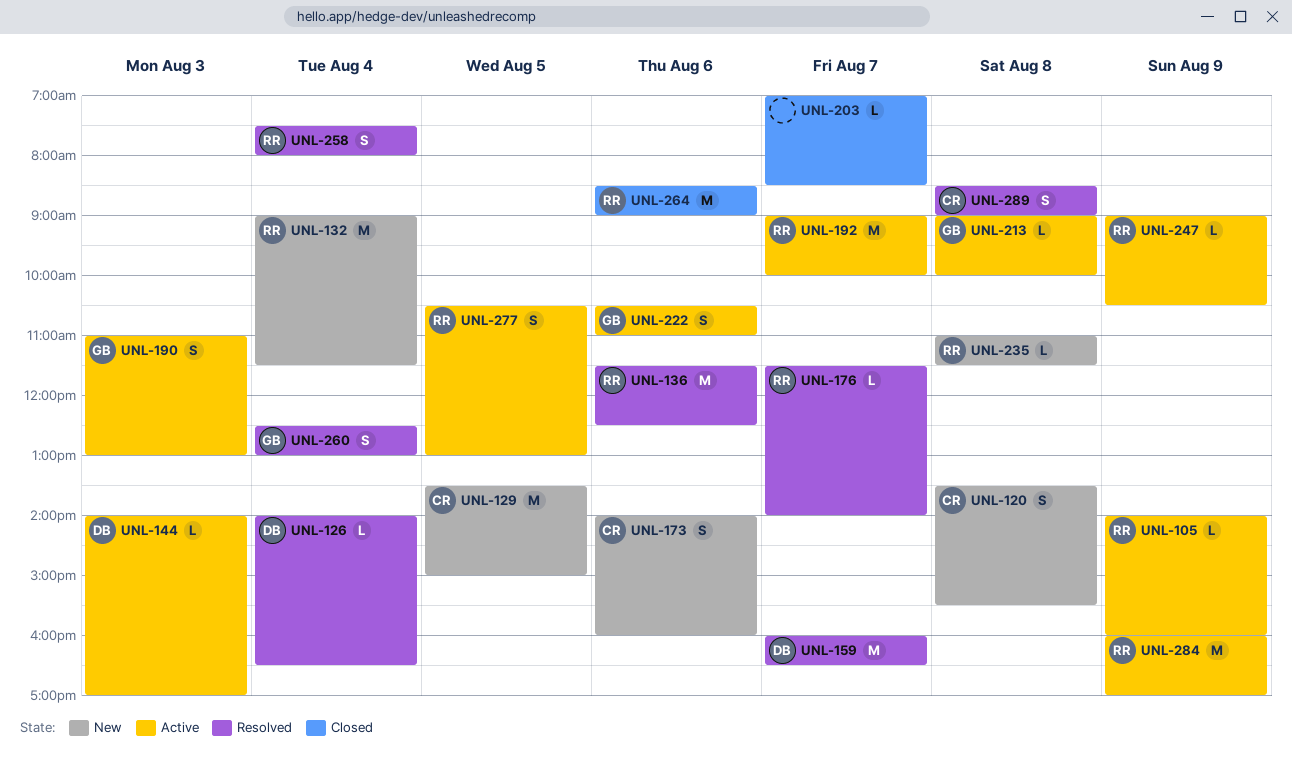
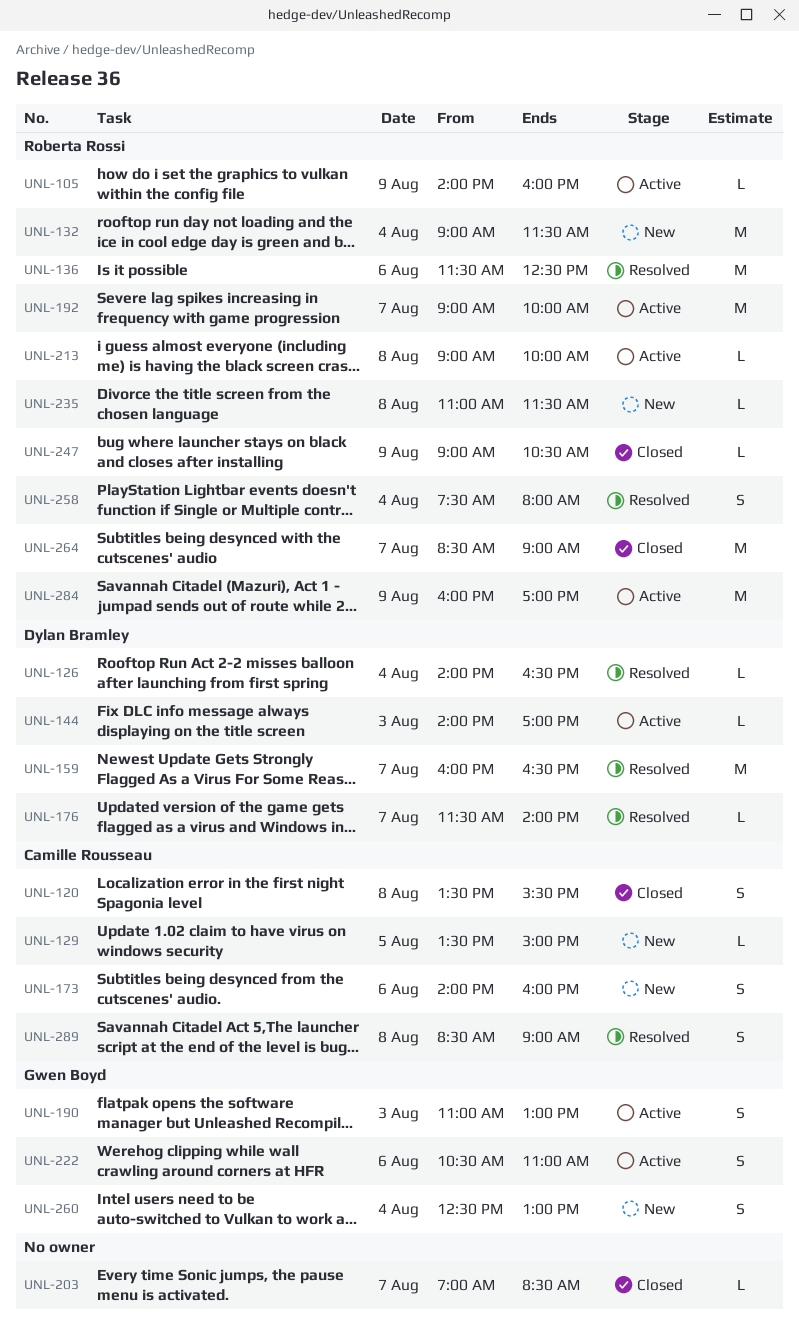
UNL-120, status: New -> Closed
UNL-129, estimate: M -> L
UNL-176, owner: Roberta Rossi -> Dylan Bramley
UNL-213, owner: Gwen Boyd -> Roberta Rossi
UNL-247, status: Active -> Closed
UNL-260, status: Resolved -> New
UNL-264, day: Aug 6 -> Aug 7
UNL-277: present -> none

